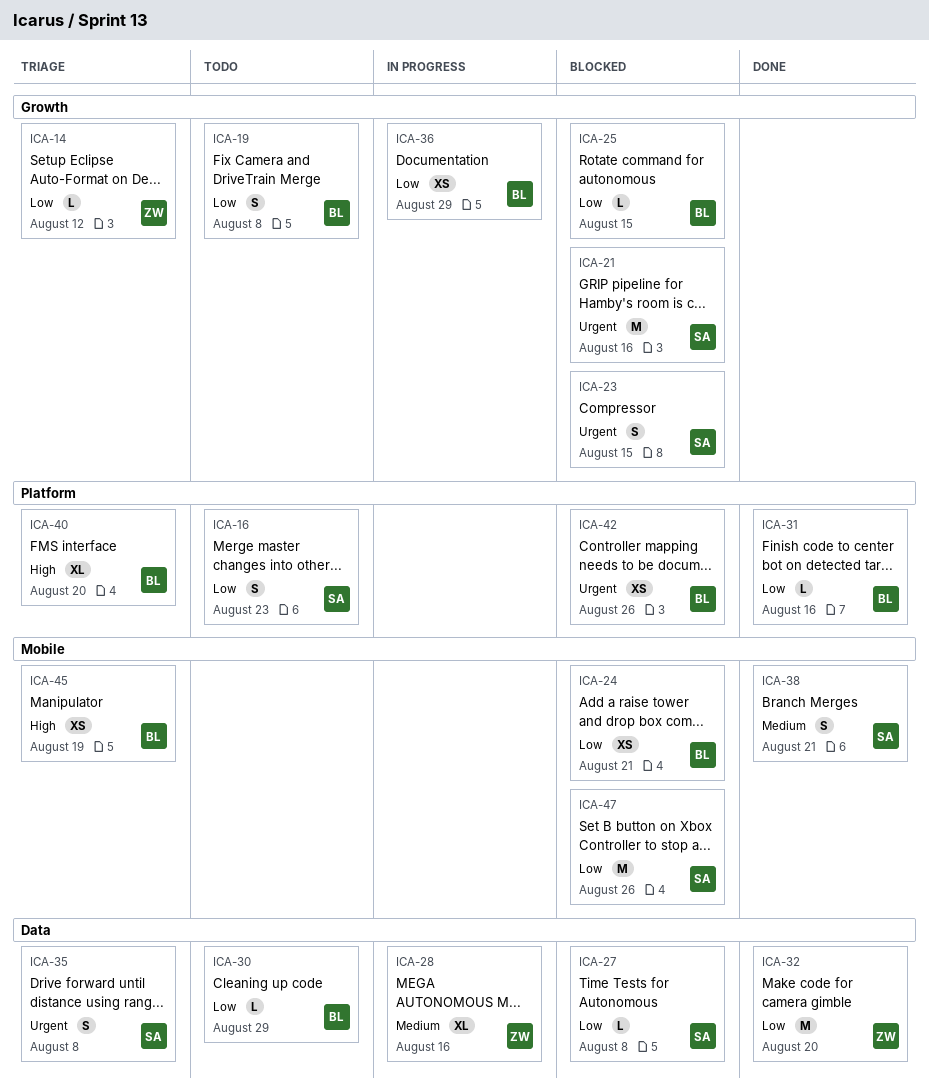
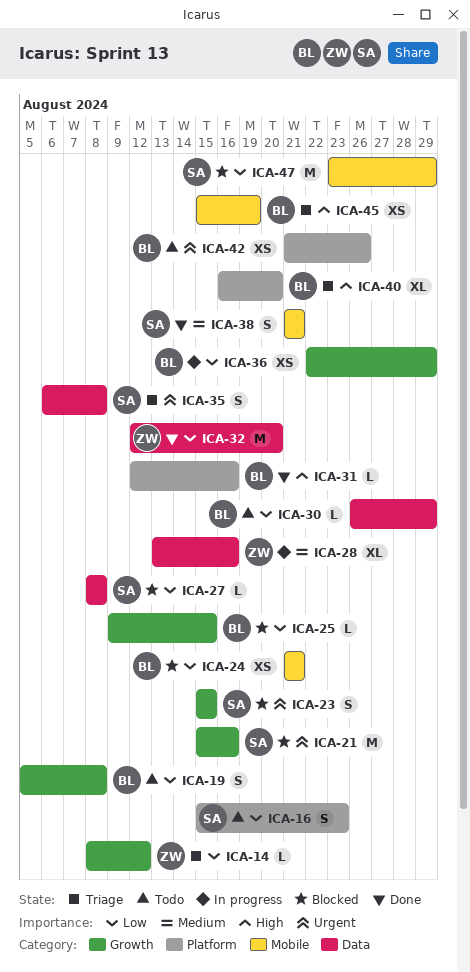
ICA-31, priority: Low -> High
ICA-42, status: Blocked -> Todo
ICA-47, due: Aug 26 -> Aug 29

